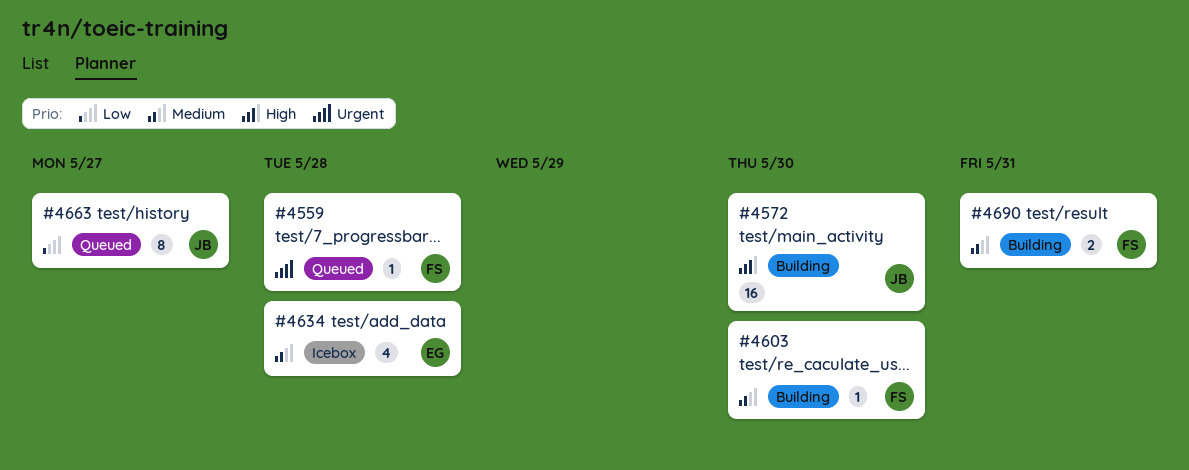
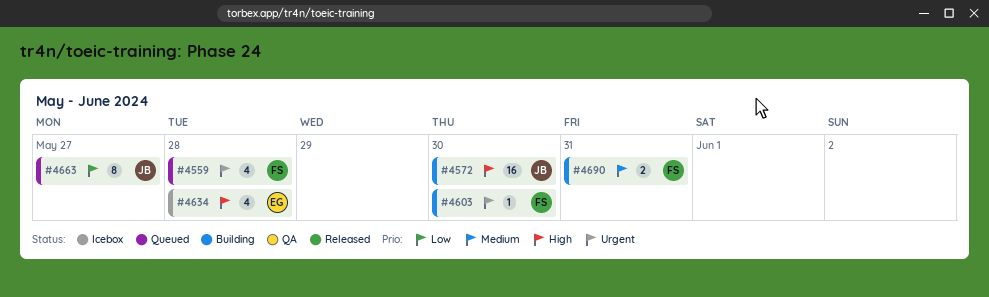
#4559, estimate: 1 -> 4
#4603, priority: Medium -> Urgent
#4634, priority: Medium -> High

